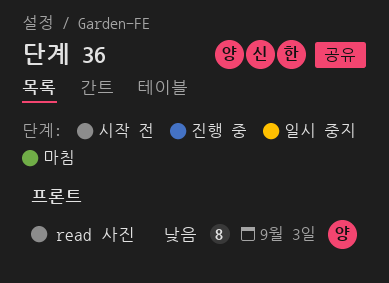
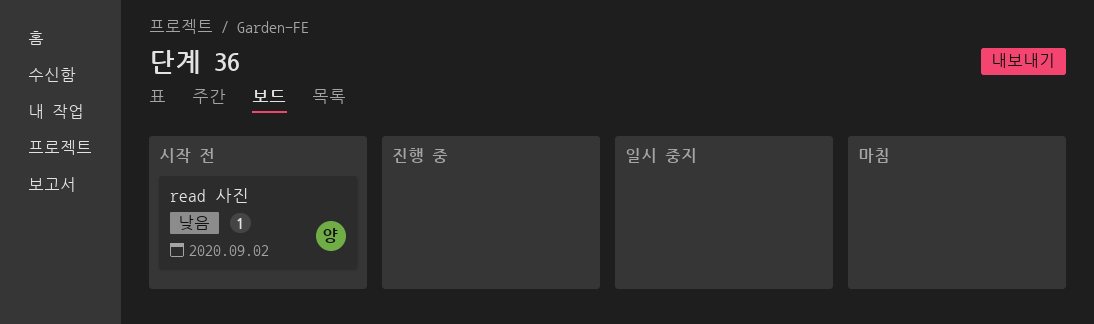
read 사진, estimate: 8 -> 1
read 사진, due: Sep 3 -> Sep 2

